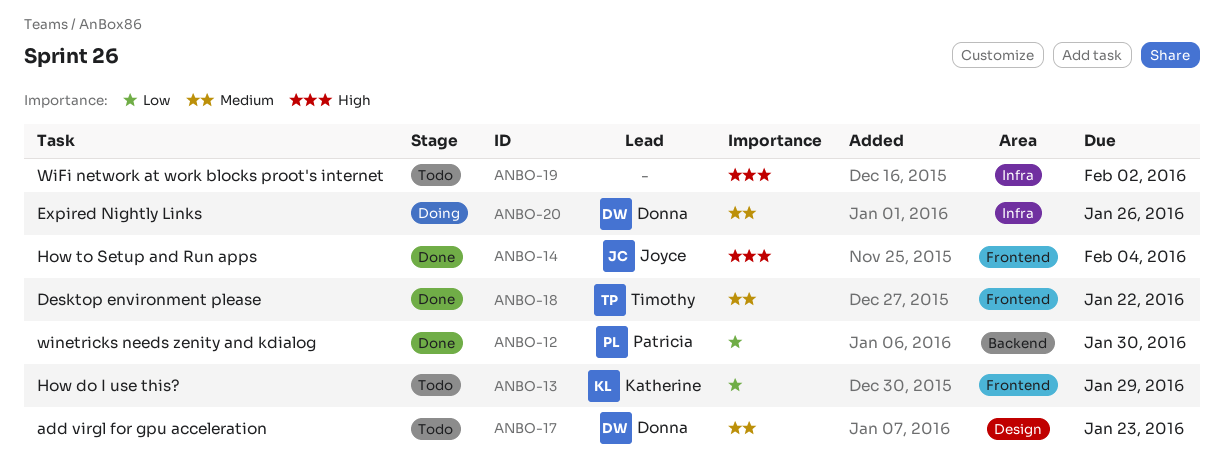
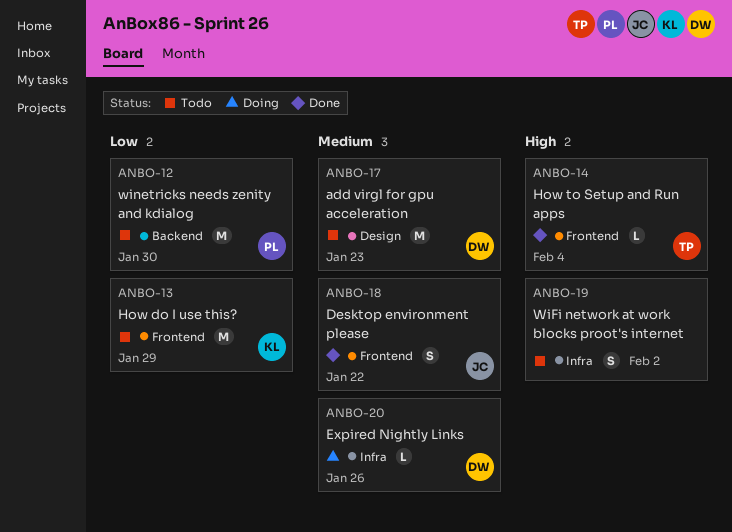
ANBO-12, status: Done -> Todo
ANBO-14, owner: Joyce -> Timothy
ANBO-18, owner: Timothy -> Joyce

